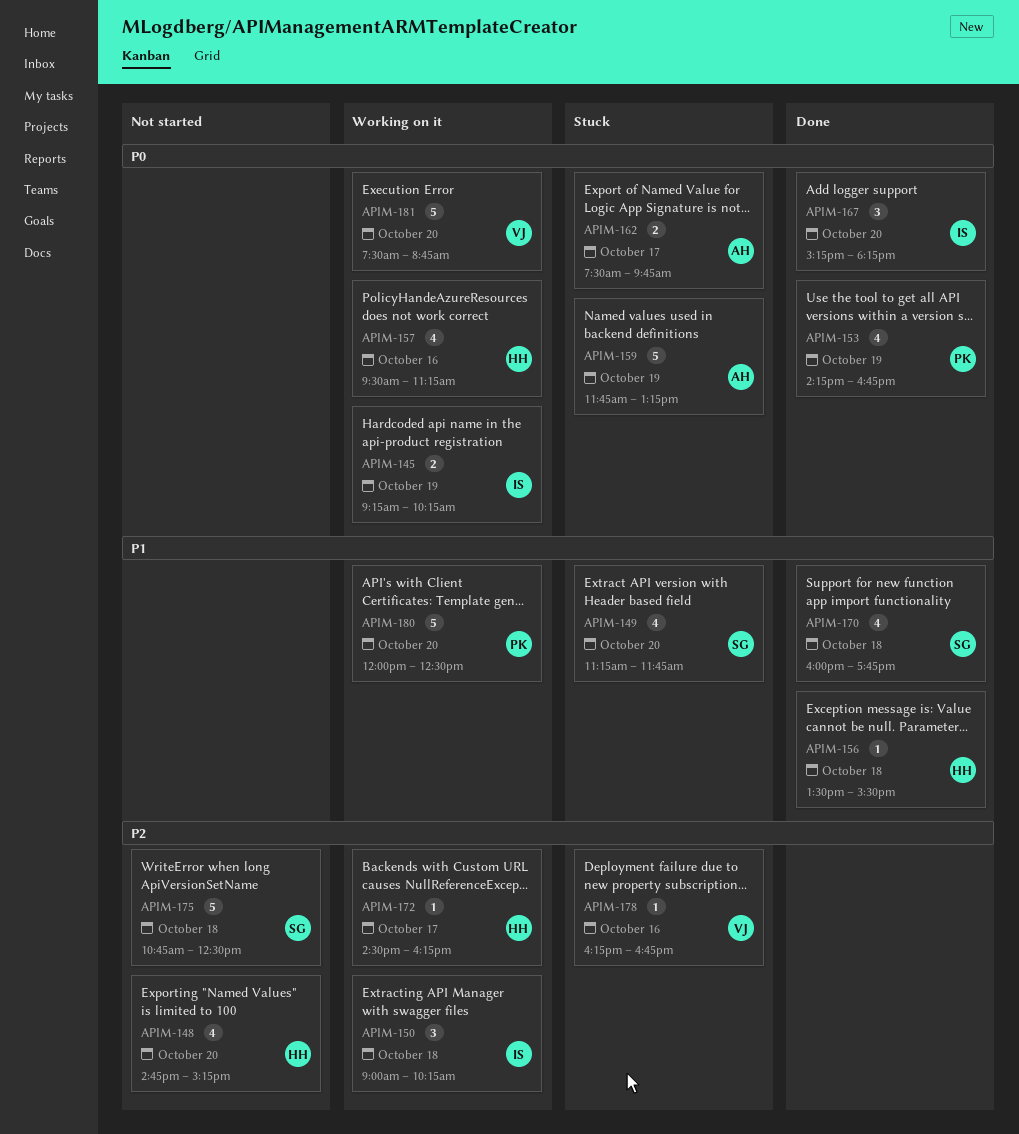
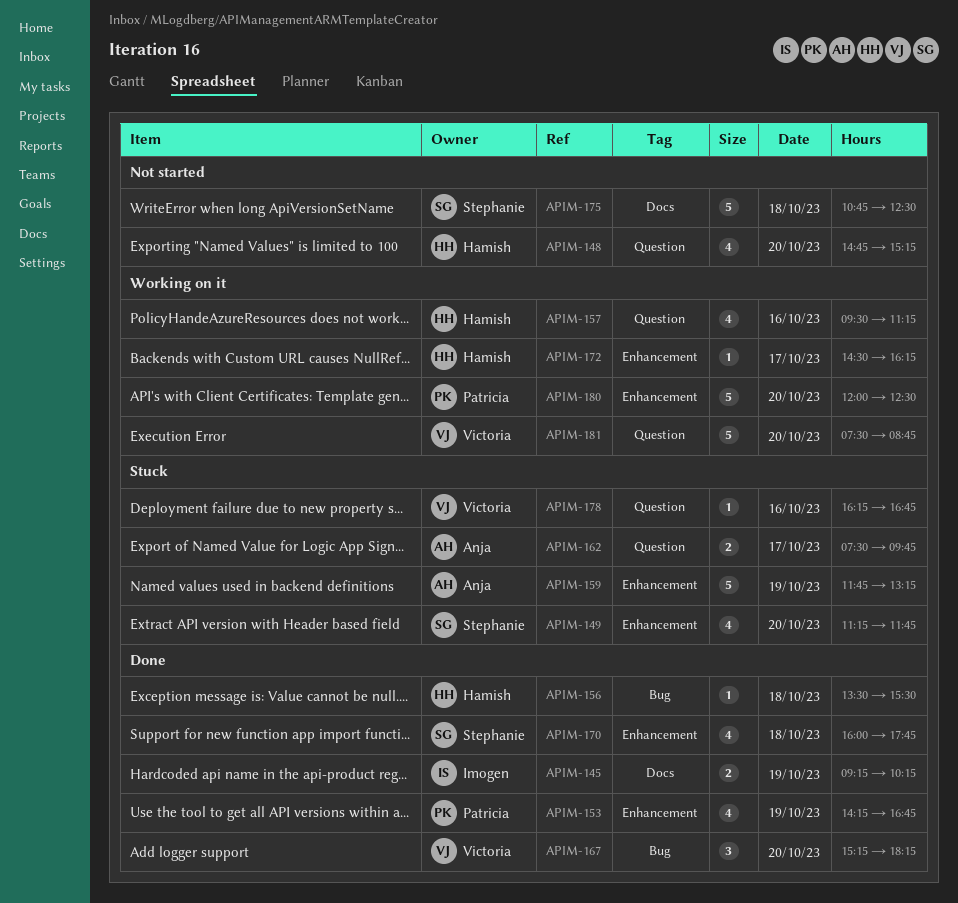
APIM-145, status: Working on it -> Done
APIM-150: present -> none
APIM-167, owner: Imogen -> Victoria

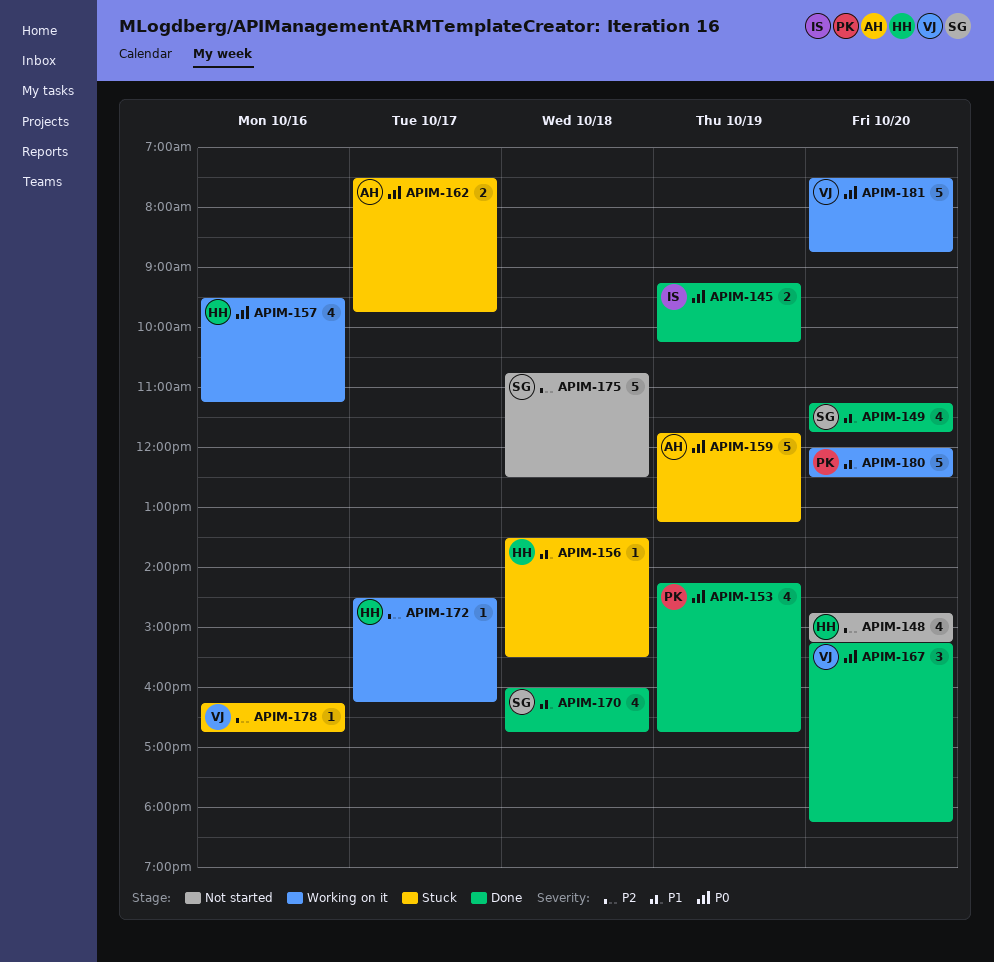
APIM-149, status: Stuck -> Done
APIM-156, status: Done -> Stuck
APIM-170, ends: 17:45 -> 16:45

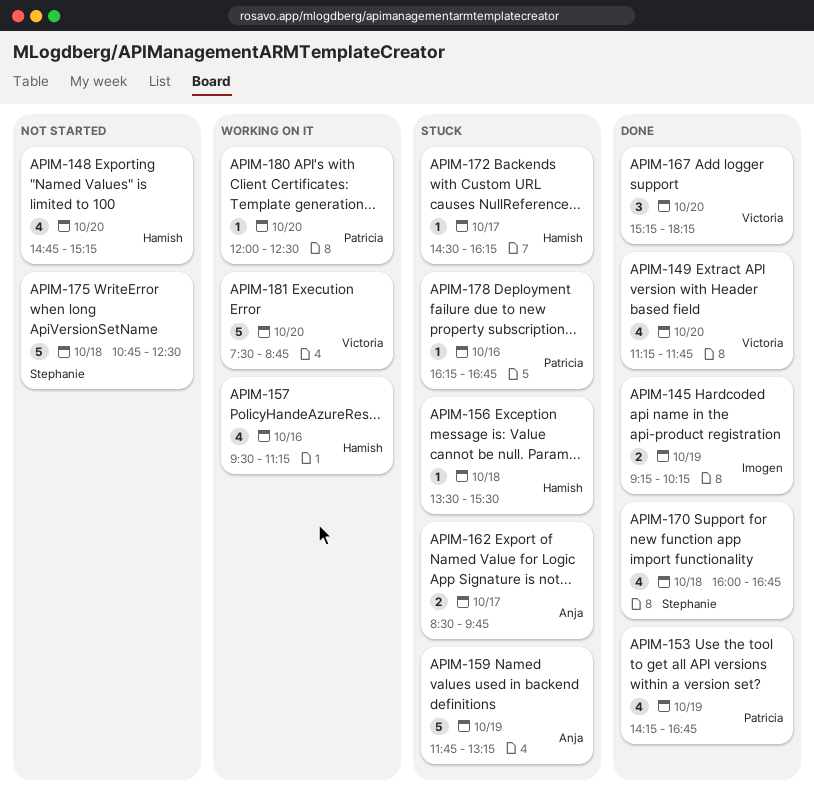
APIM-149, owner: Stephanie -> Victoria
APIM-162, begins: 07:30 -> 08:30
APIM-172, status: Working on it -> Stuck
APIM-178, owner: Victoria -> Patricia
APIM-180, estimate: 5 -> 1

